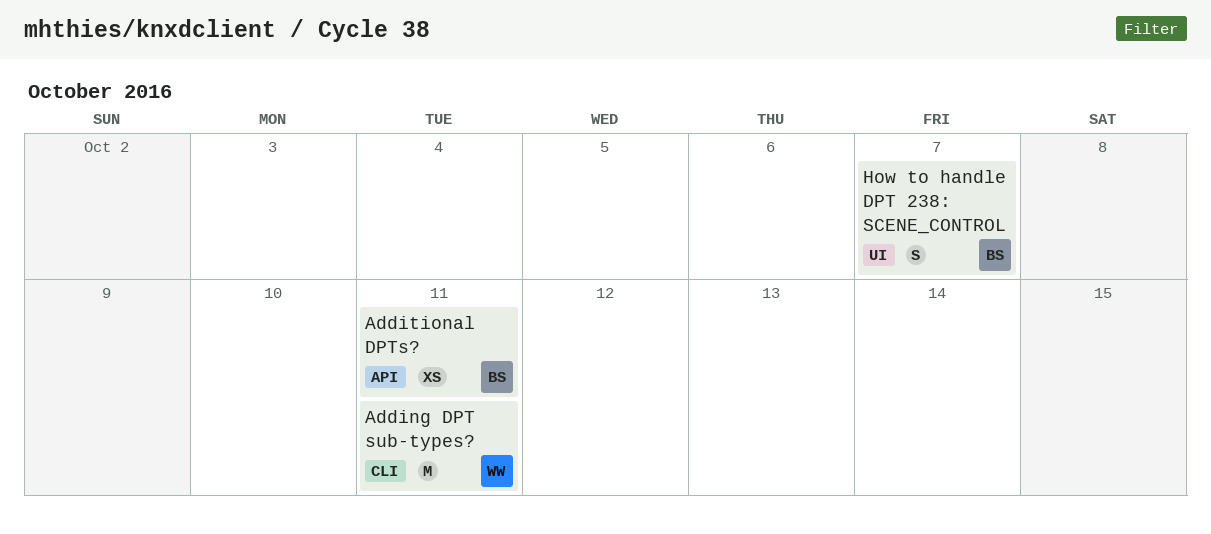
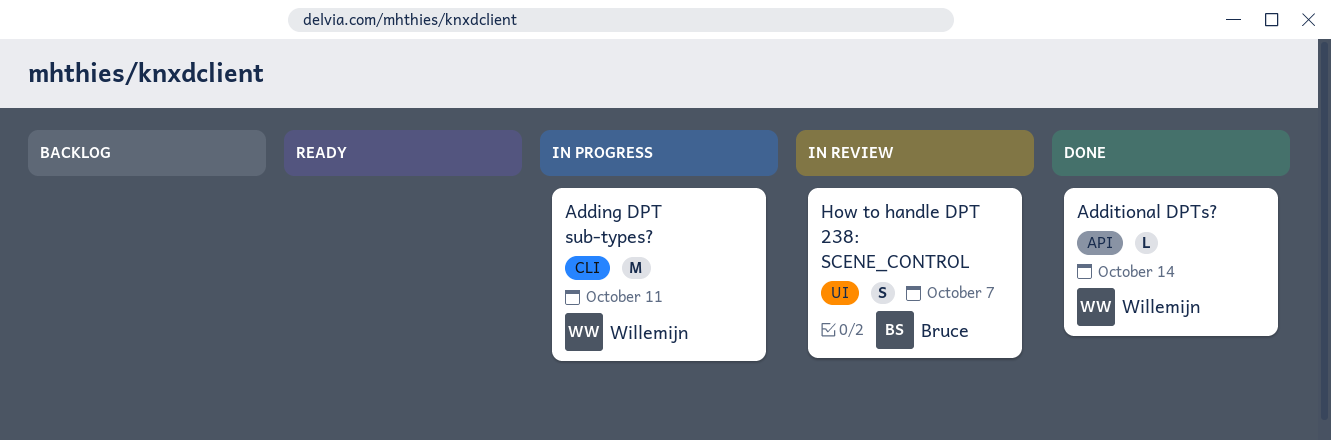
Additional DPTs?, owner: Bruce -> Willemijn
Additional DPTs?, estimate: XS -> L
Additional DPTs?, due: Oct 11 -> Oct 14

